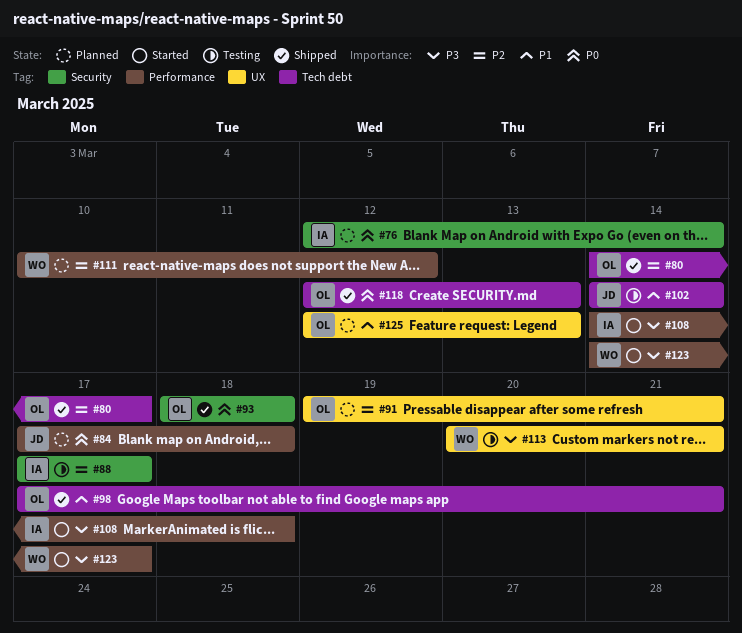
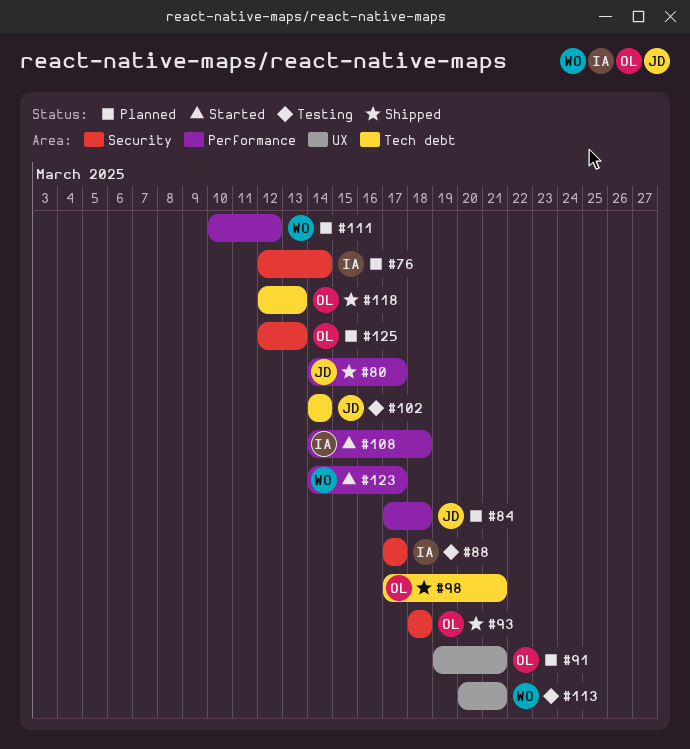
#80, owner: OL -> JD
#80, label: Tech debt -> Performance
#125, label: UX -> Security

